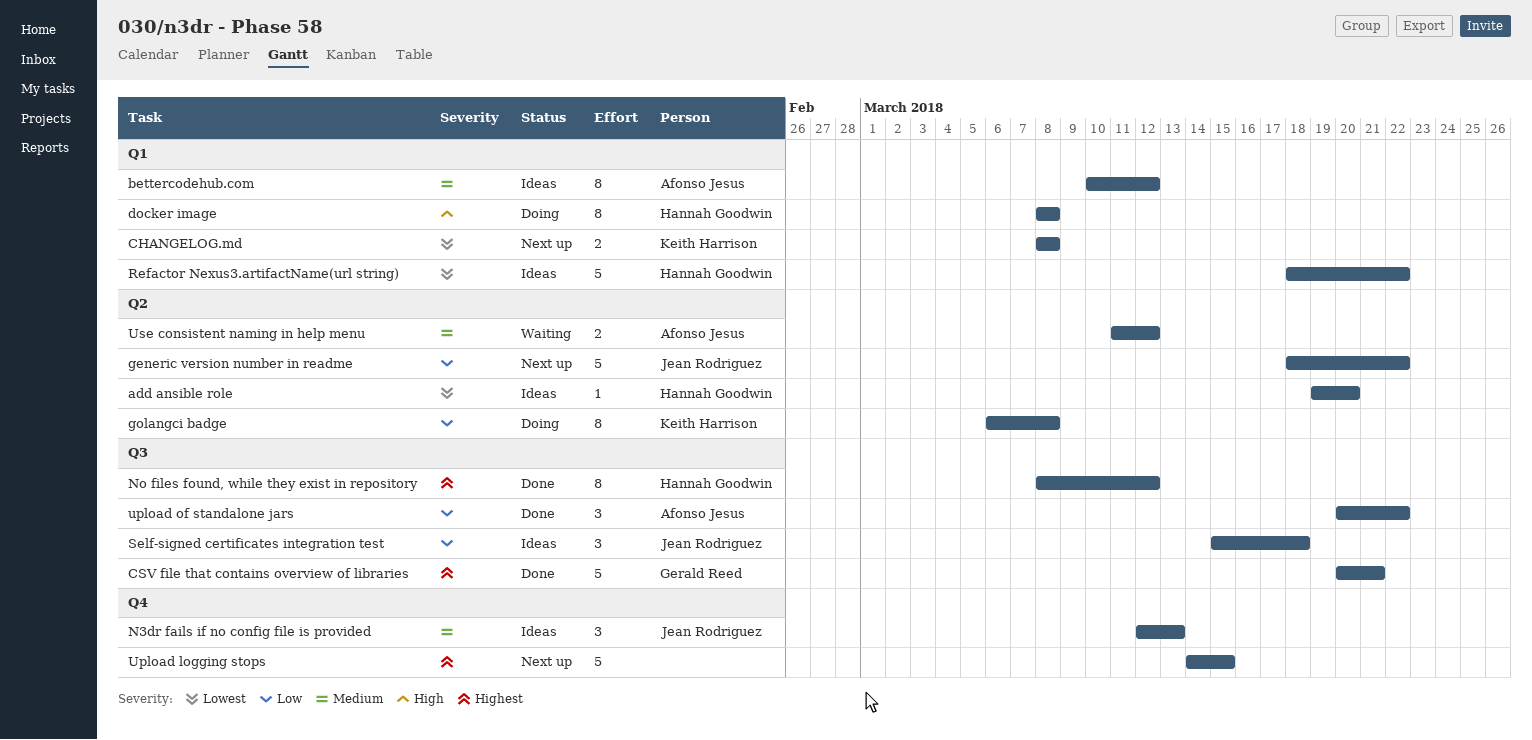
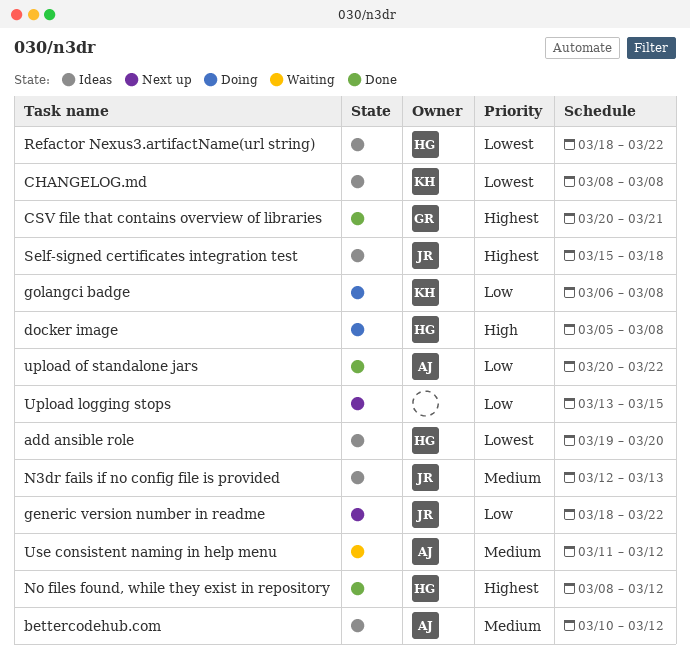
CHANGELOG.md, status: Next up -> Ideas
docker image, start: Mar 8 -> Mar 5
Self-signed certificates integration test, priority: Low -> Highest
Upload logging stops, priority: Highest -> Low
Upload logging stops, start: Mar 14 -> Mar 13

